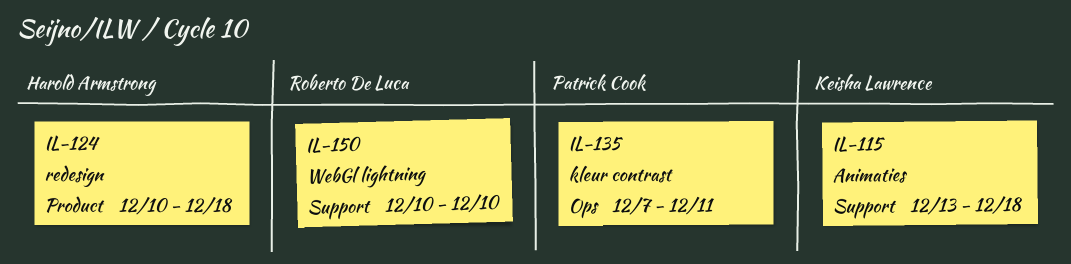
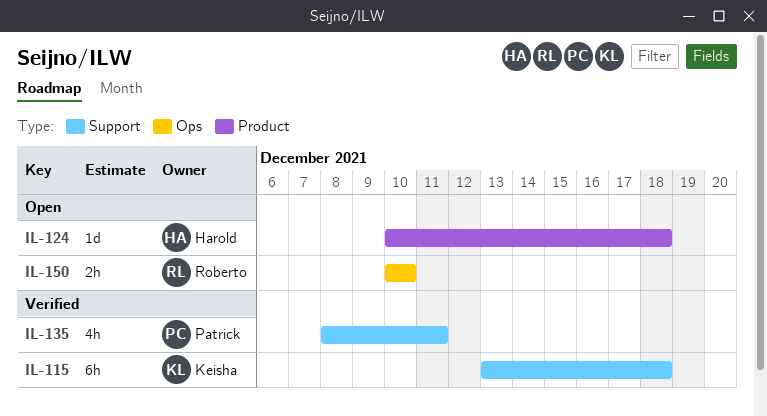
IL-135, label: Ops -> Support
IL-135, start: Dec 7 -> Dec 8
IL-150, label: Support -> Ops

